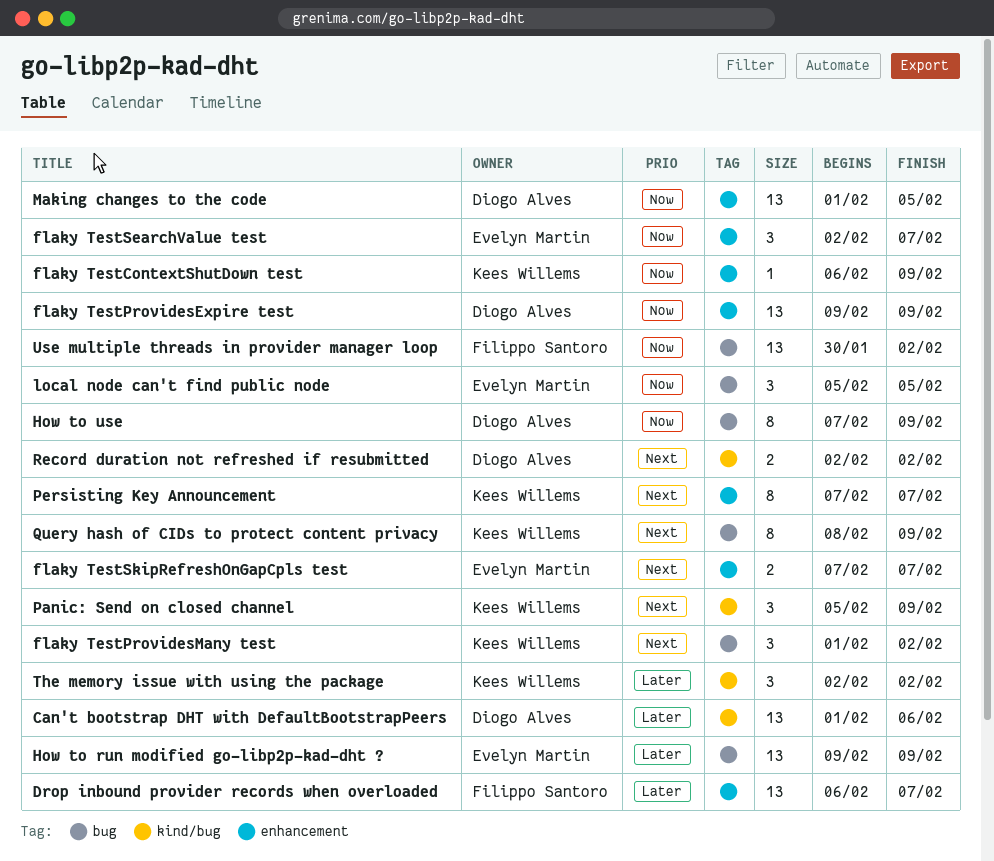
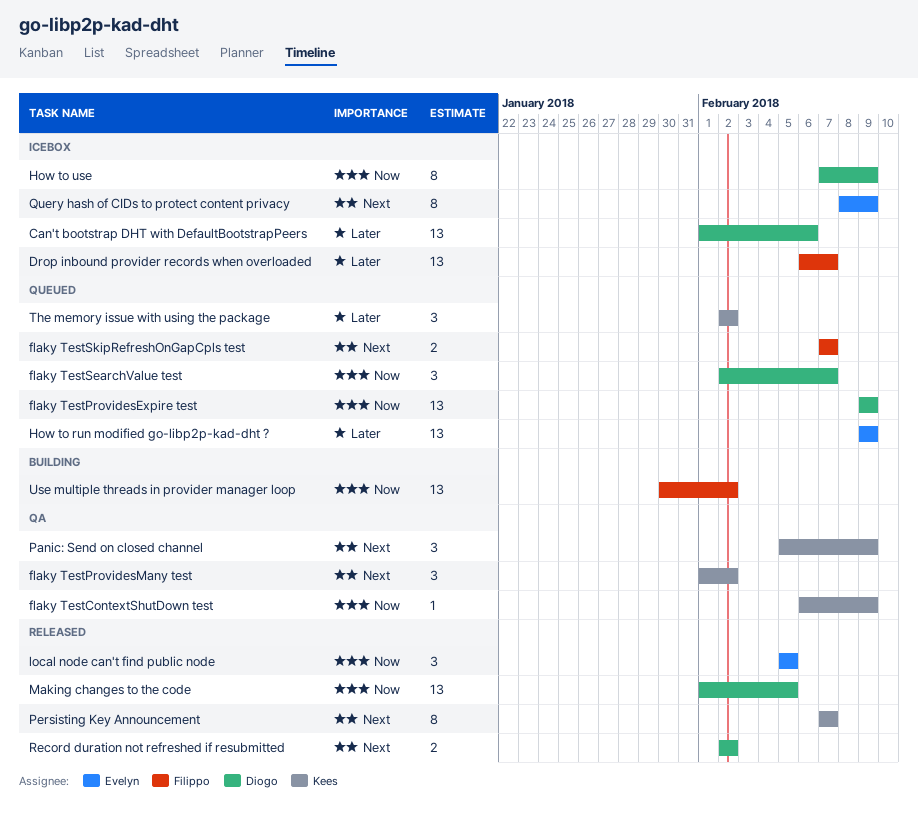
flaky TestSearchValue test, owner: Evelyn Martin -> Diogo Alves
flaky TestSkipRefreshOnGapCpls test, owner: Evelyn Martin -> Filippo Santoro
Query hash of CIDs to protect content privacy, owner: Kees Willems -> Evelyn Martin

